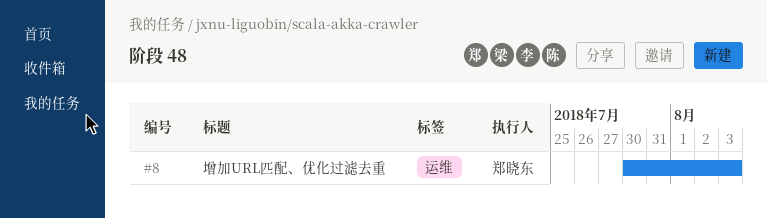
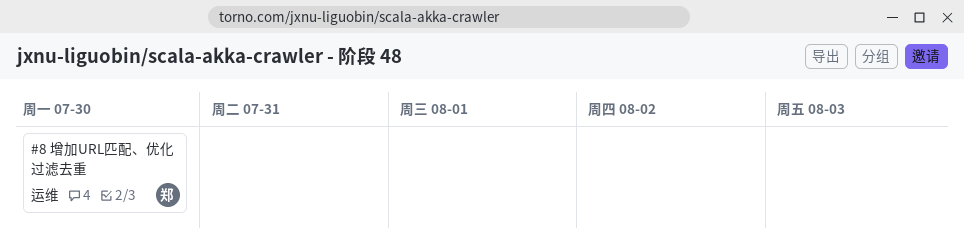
#8, due: Aug 3 -> Jul 30

